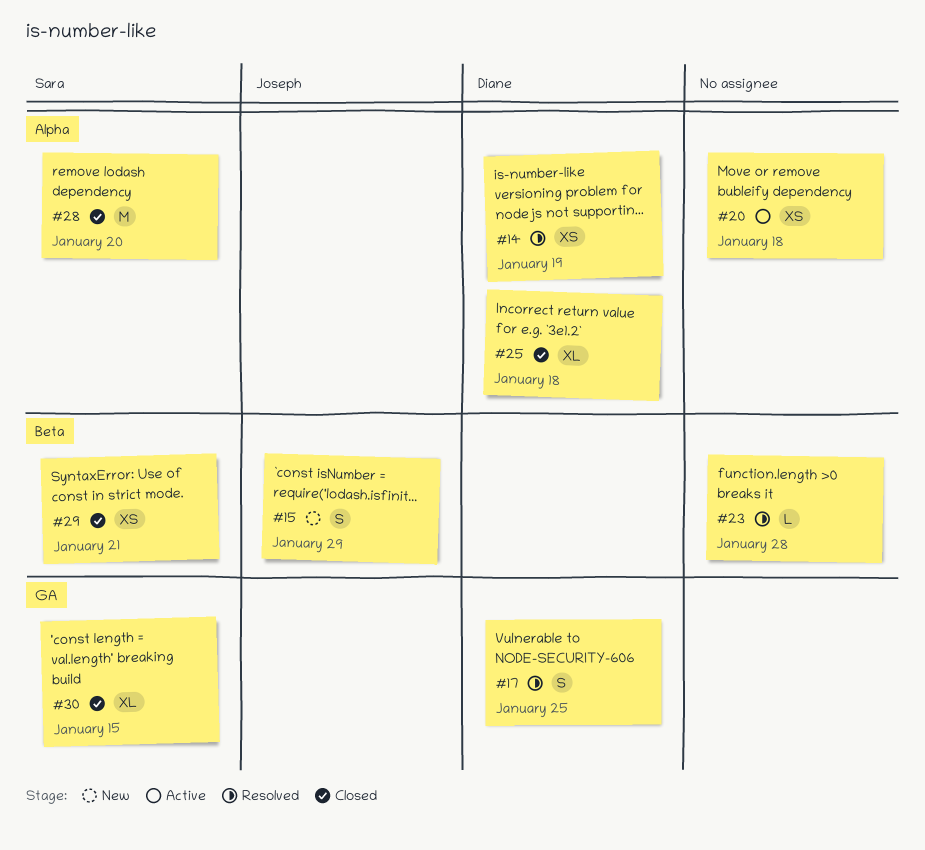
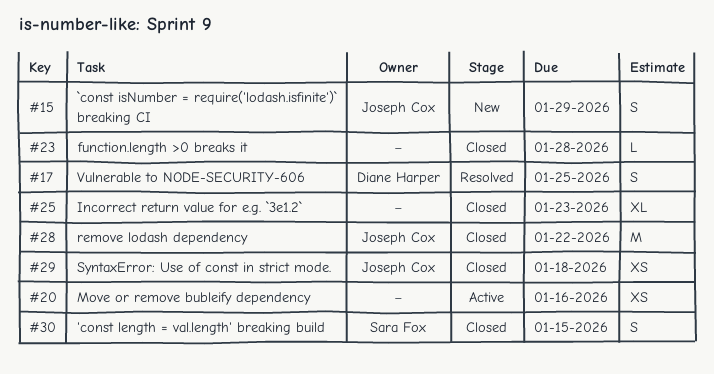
#14: present -> none
#20, due: Jan 18 -> Jan 16
#23, status: Resolved -> Closed
#25, owner: Diane Harper -> none
#25, due: Jan 18 -> Jan 23
#28, owner: Sara Fox -> Joseph Cox
#28, due: Jan 20 -> Jan 22
#29, owner: Sara Fox -> Joseph Cox
#29, due: Jan 21 -> Jan 18
#30, estimate: XL -> S

